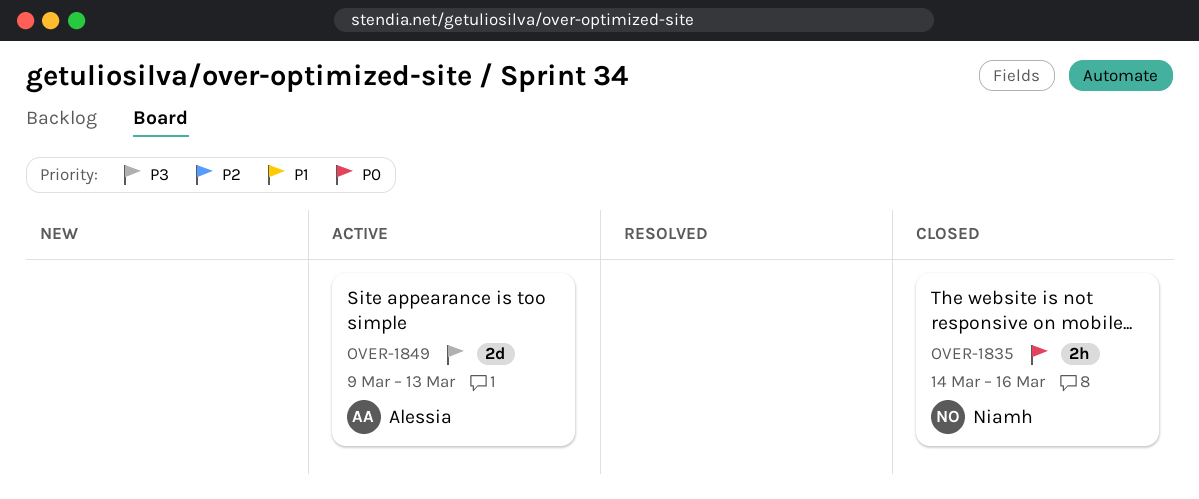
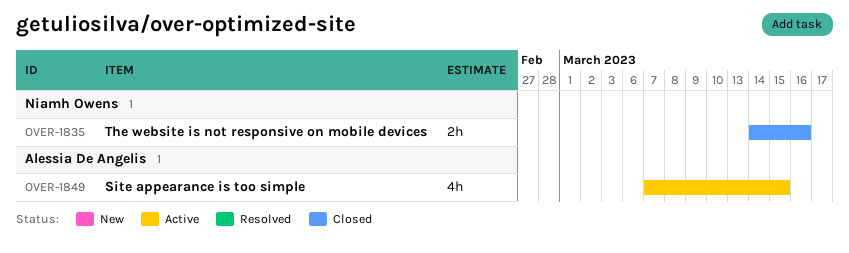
OVER-1849, estimate: 2d -> 4h
OVER-1849, start: Mar 9 -> Mar 7
OVER-1849, due: Mar 13 -> Mar 15

